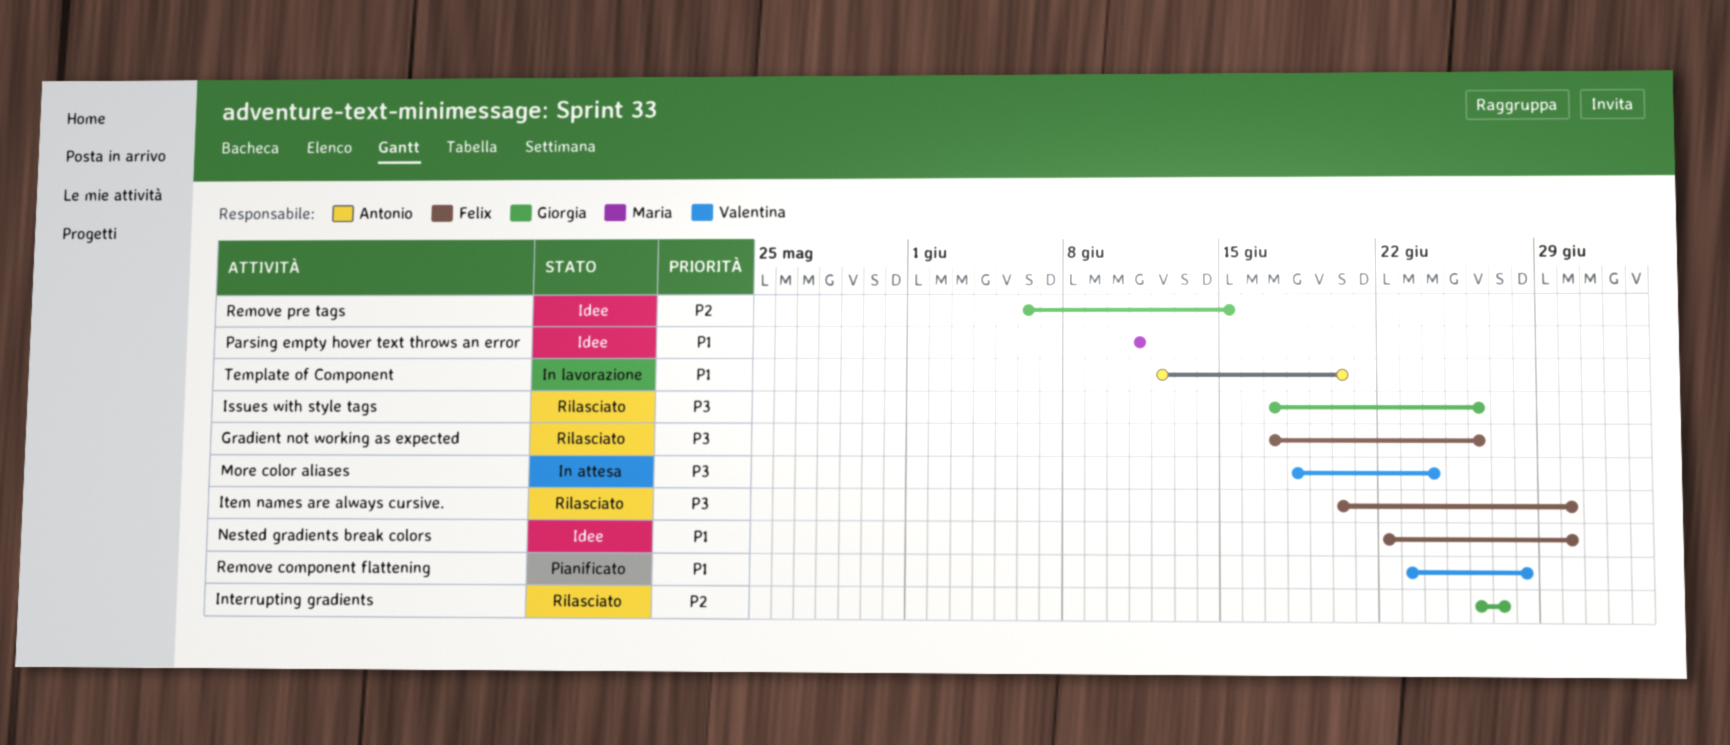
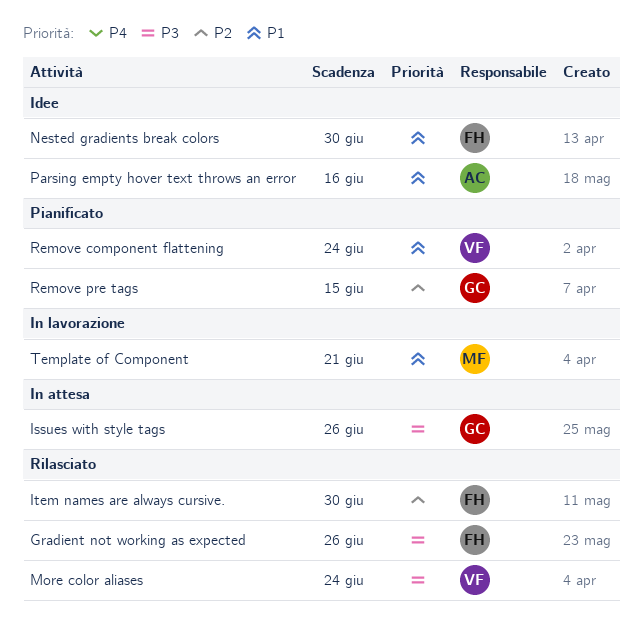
Interrupting gradients: present -> none
Issues with style tags, status: Rilasciato -> In attesa
Item names are always cursive., priority: P3 -> P2
More color aliases, status: In attesa -> Rilasciato
Parsing empty hover text throws an error, owner: Maria -> Antonio
Parsing empty hover text throws an error, due: Jun 11 -> Jun 16
Remove component flattening, due: Jun 28 -> Jun 24
Remove pre tags, status: Idee -> Pianificato
Template of Component, owner: Antonio -> Maria
Template of Component, due: Jun 20 -> Jun 21

